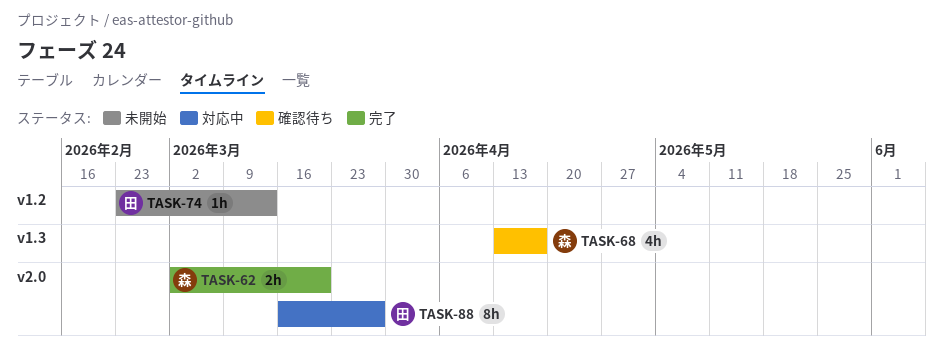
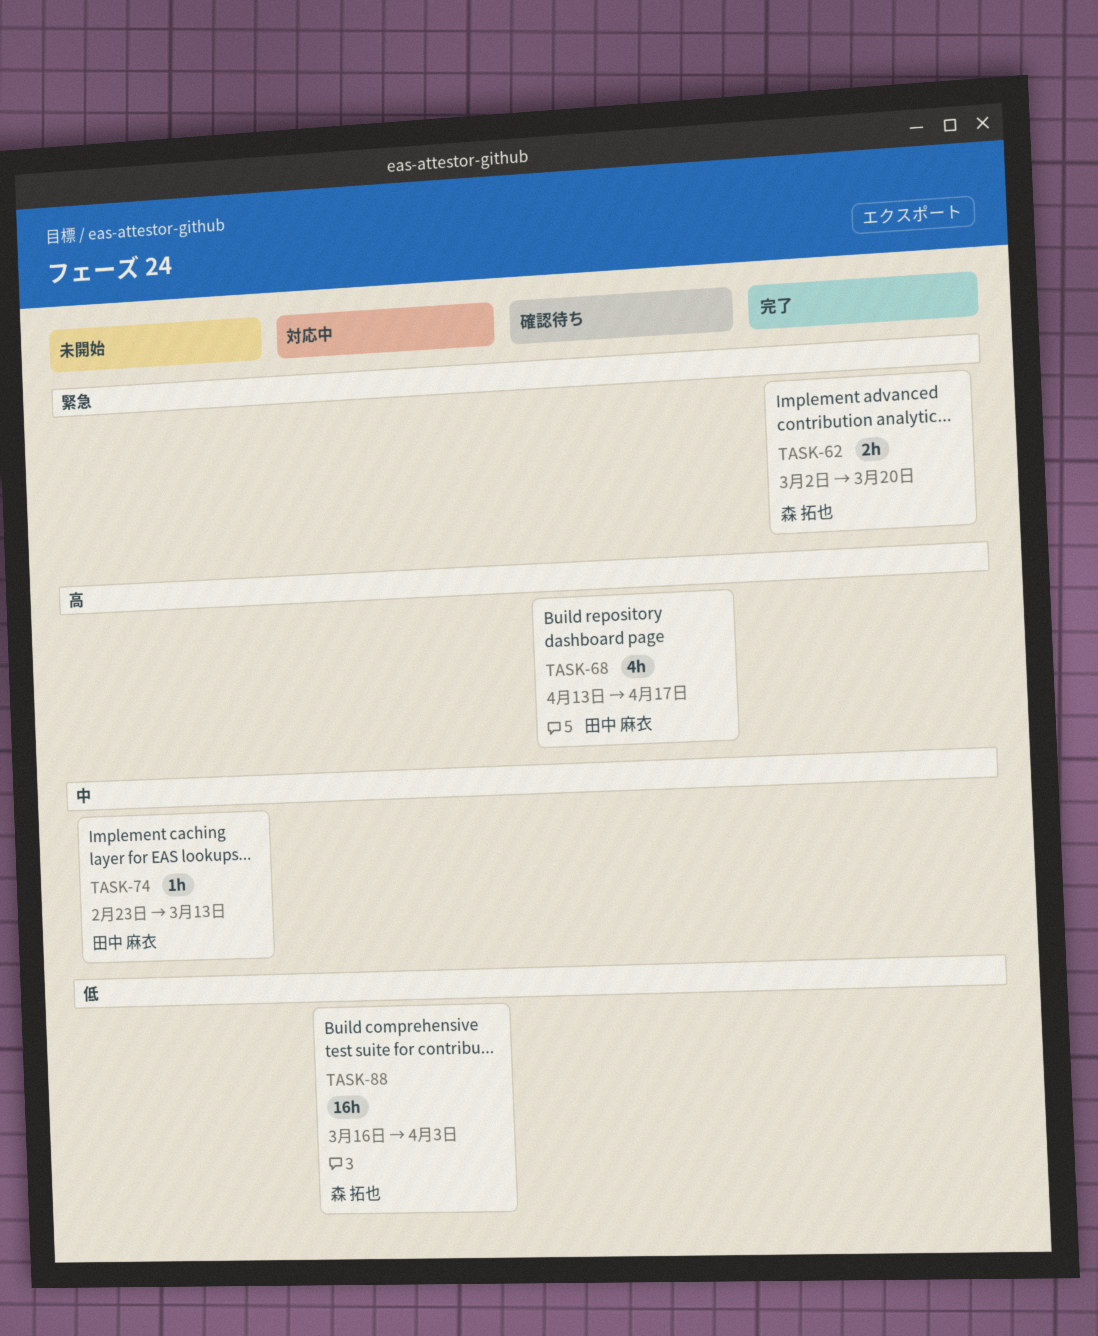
TASK-68, owner: 森 拓也 -> 田中 麻衣
TASK-88, owner: 田中 麻衣 -> 森 拓也
TASK-88, estimate: 8h -> 16h
TASK-88, due: Mar 27 -> Apr 3

